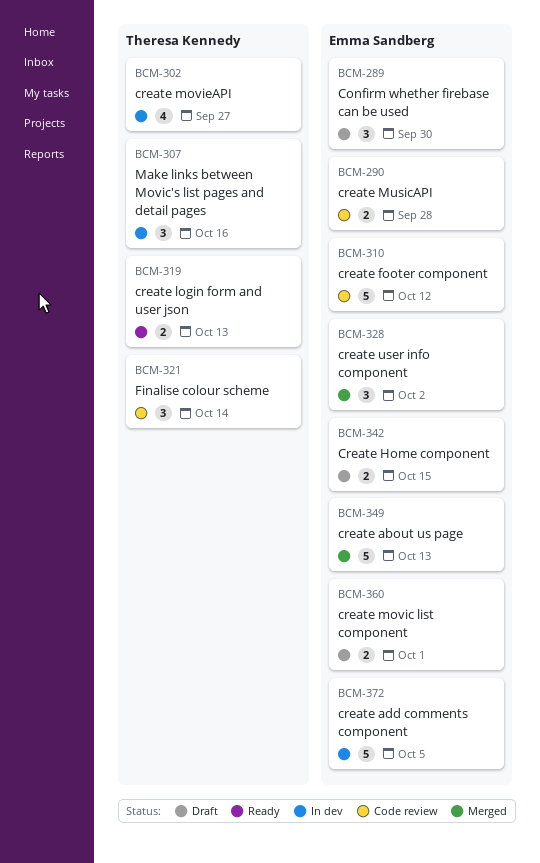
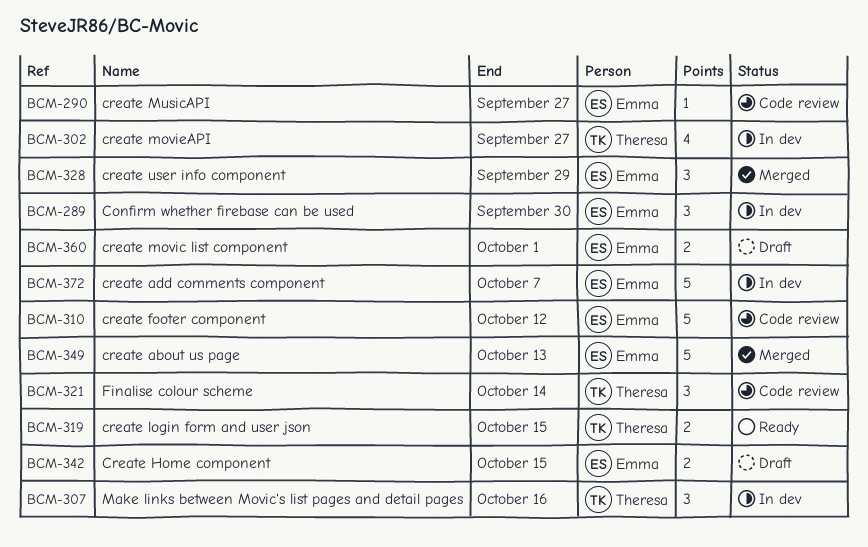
BCM-289, status: Draft -> In dev
BCM-290, estimate: 2 -> 1
BCM-290, due: Sep 28 -> Sep 27
BCM-319, due: Oct 13 -> Oct 15
BCM-328, due: Oct 2 -> Sep 29
BCM-372, due: Oct 5 -> Oct 7

